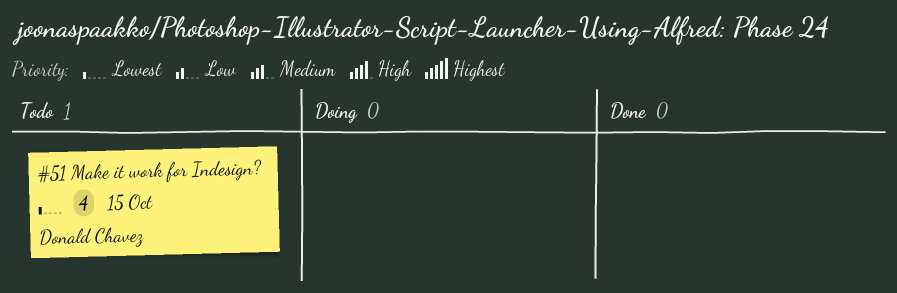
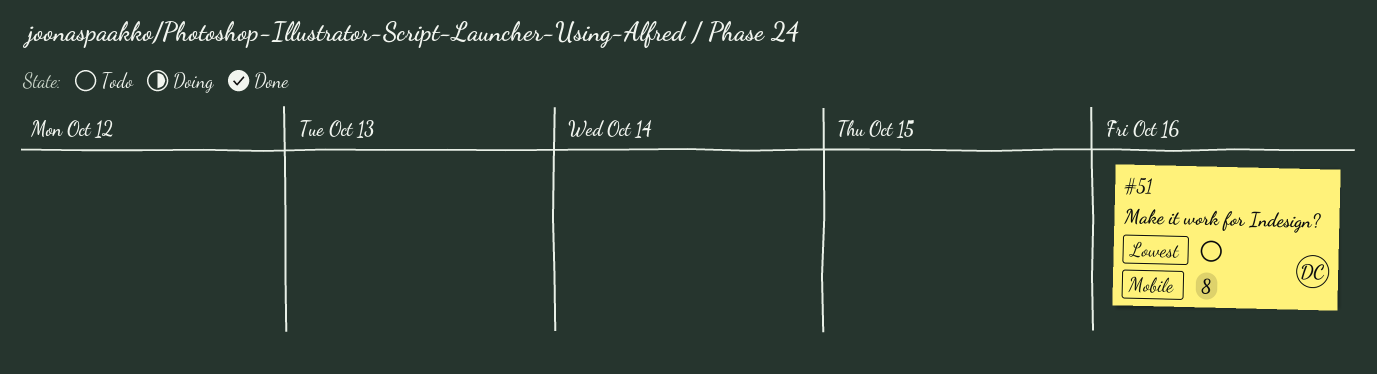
#51, estimate: 4 -> 8
#51, due: Oct 15 -> Oct 16

